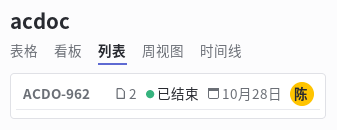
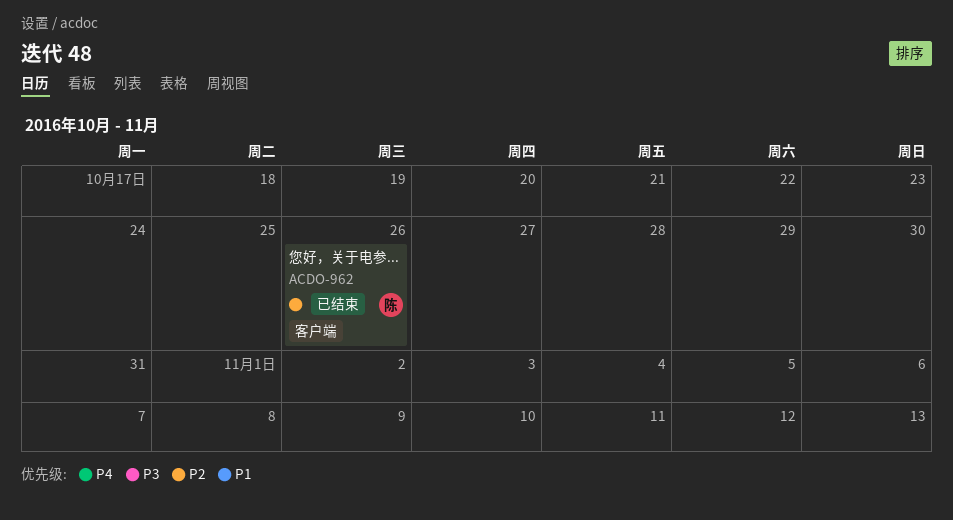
ACDO-962, due: Oct 28 -> Oct 26

